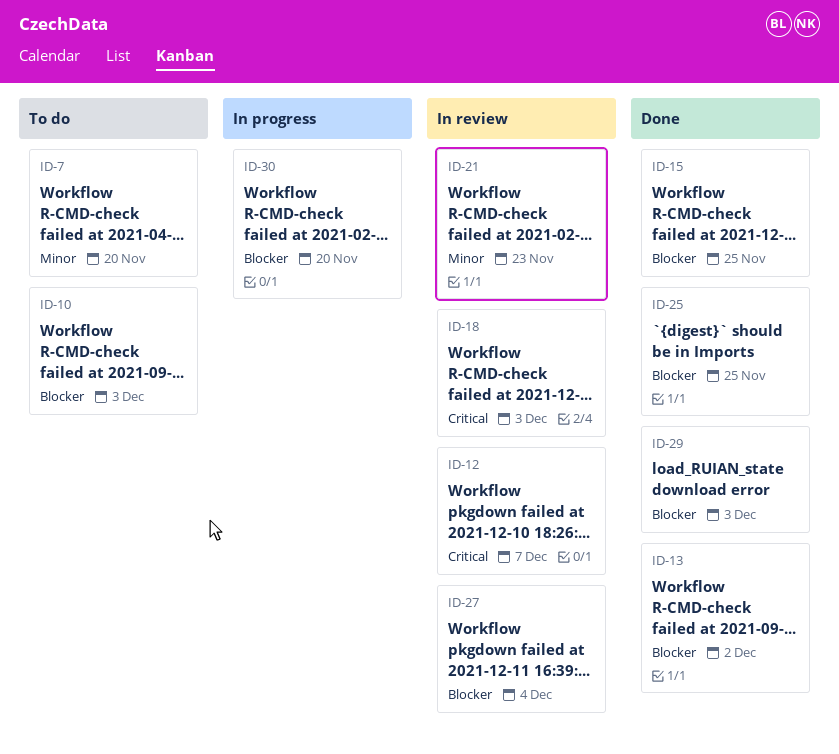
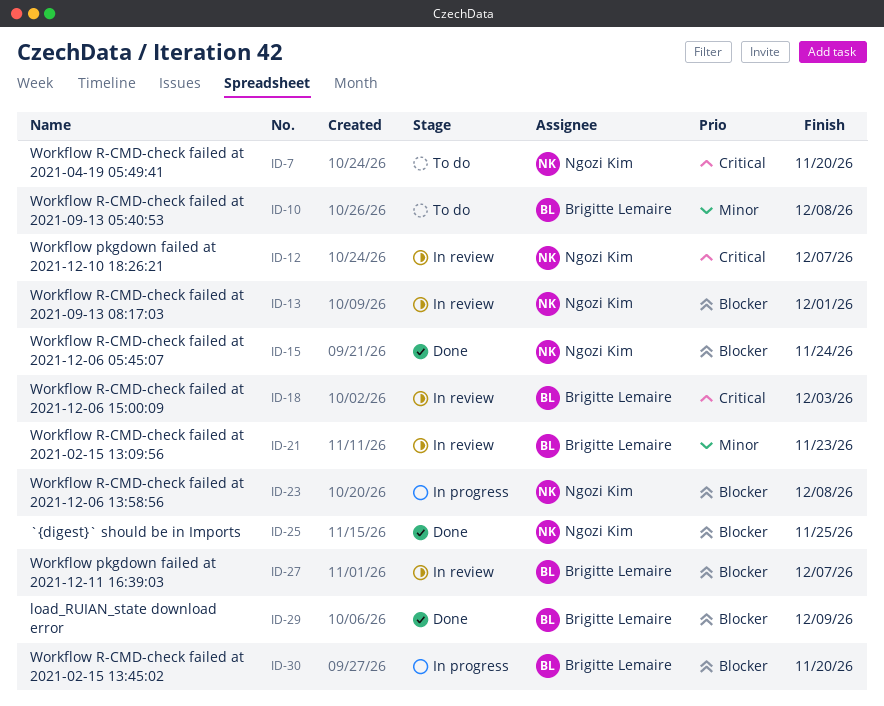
ID-7, priority: Minor -> Critical
ID-10, priority: Blocker -> Minor
ID-10, due: Dec 3 -> Dec 8
ID-13, status: Done -> In review
ID-13, due: Dec 2 -> Dec 1
ID-15, due: Nov 25 -> Nov 24
ID-23: none -> present
ID-27, due: Dec 4 -> Dec 7
ID-29, due: Dec 3 -> Dec 9

